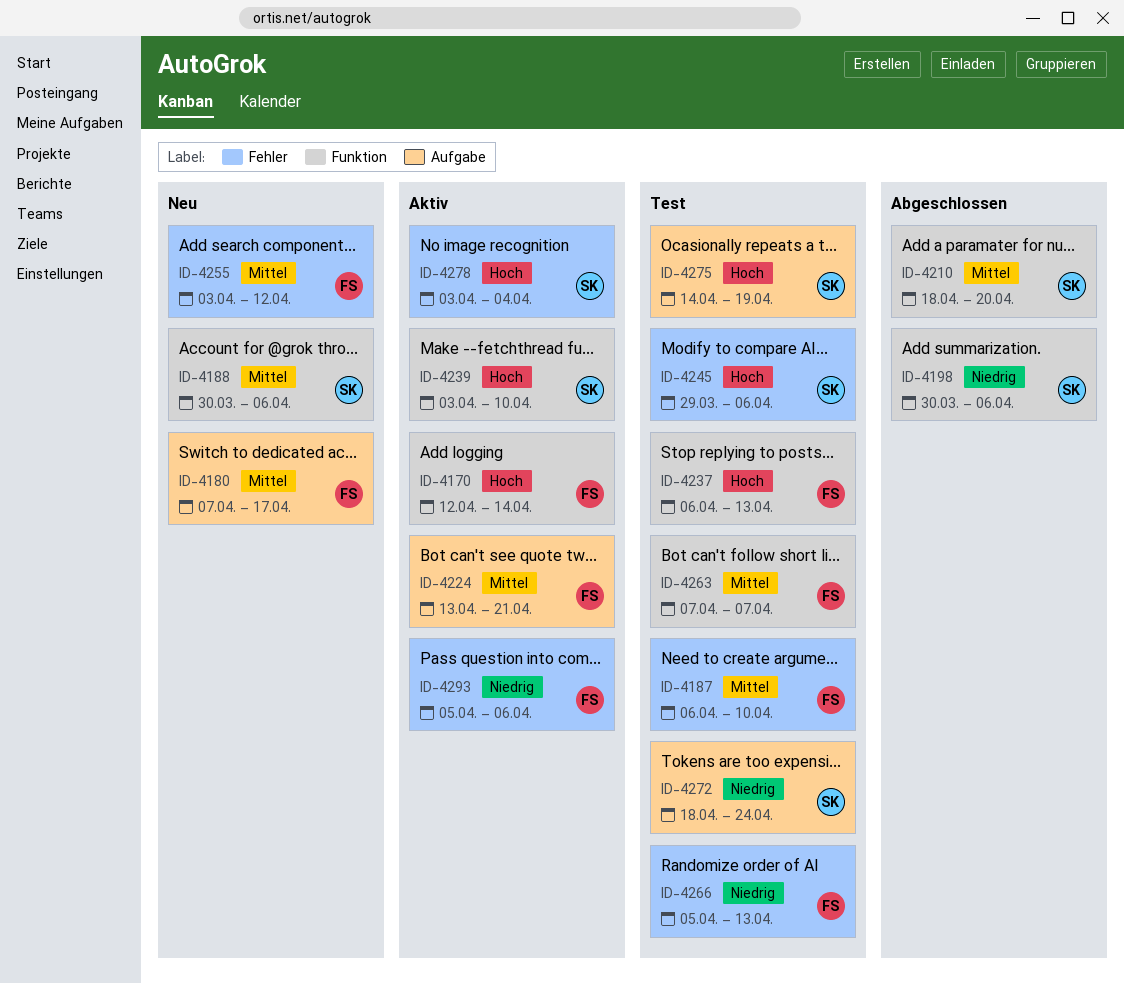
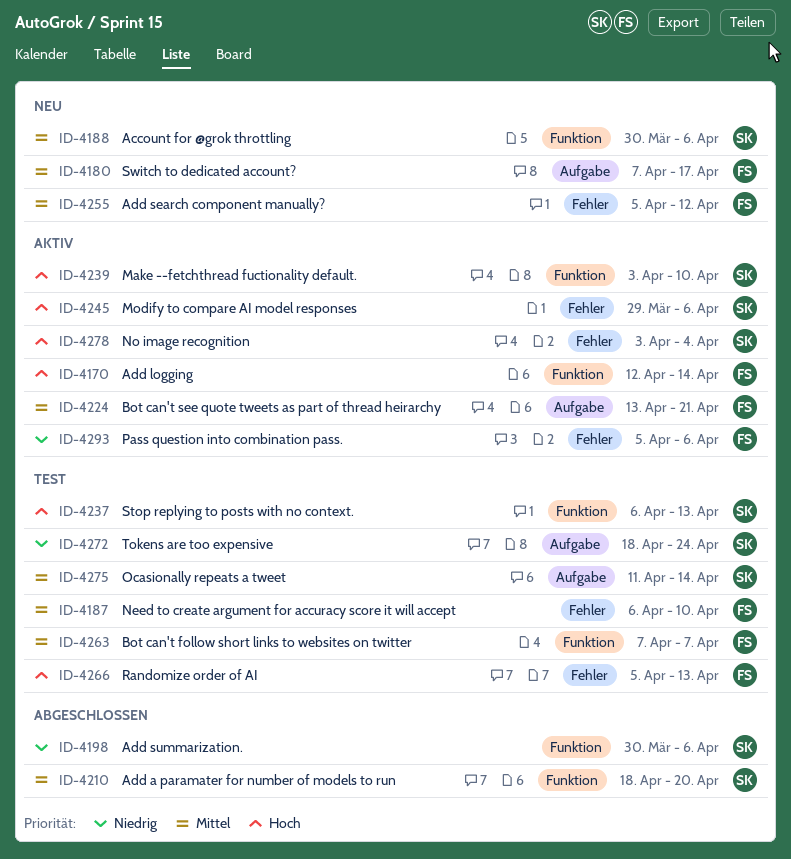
ID-4237, owner: FS -> SK
ID-4245, status: Test -> Aktiv
ID-4255, start: Apr 3 -> Apr 5
ID-4266, priority: Niedrig -> Hoch
ID-4275, priority: Hoch -> Mittel
ID-4275, start: Apr 14 -> Apr 11
ID-4275, due: Apr 19 -> Apr 14

